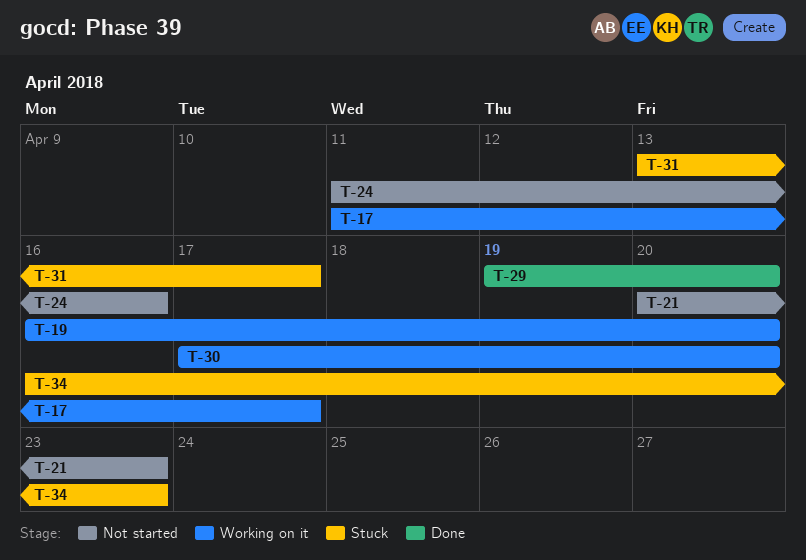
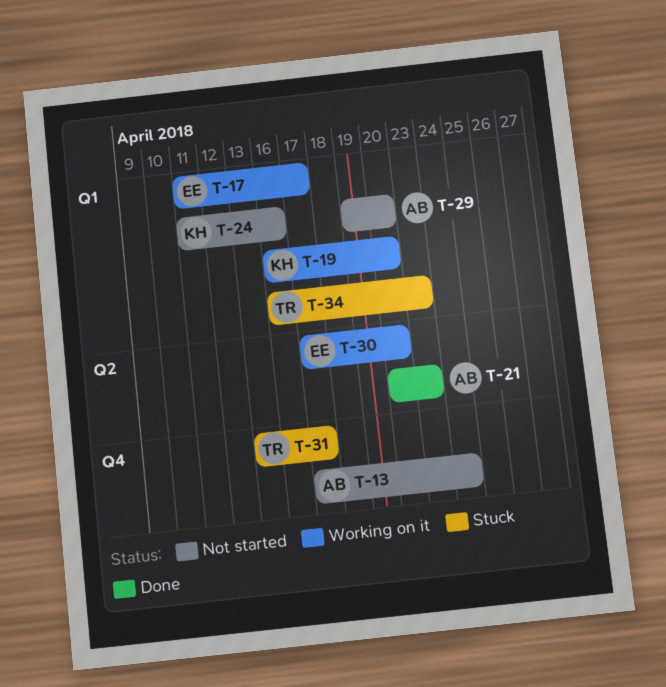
T-13: none -> present
T-21, status: Not started -> Done
T-29, status: Done -> Not started

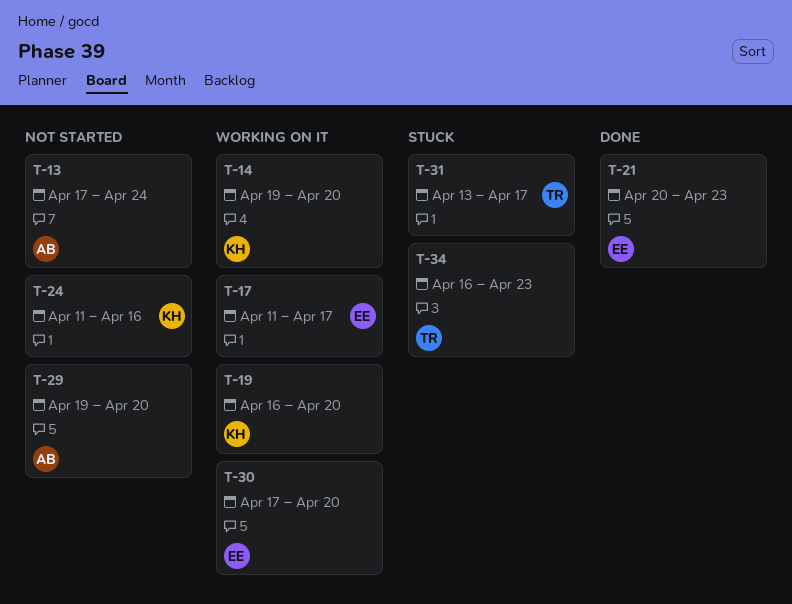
T-14: none -> present
T-21, owner: AB -> EE

